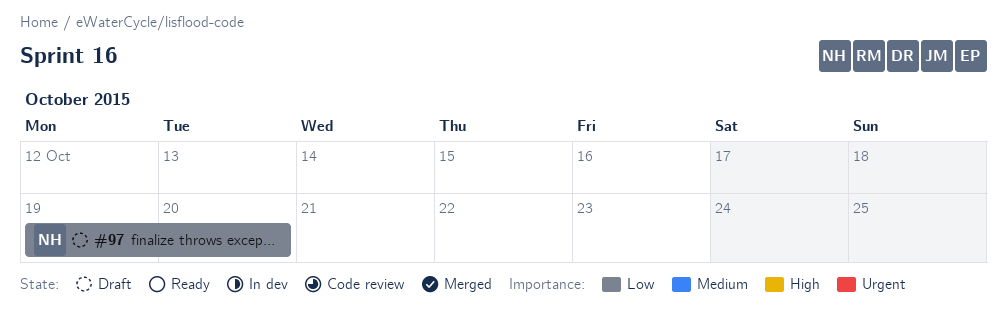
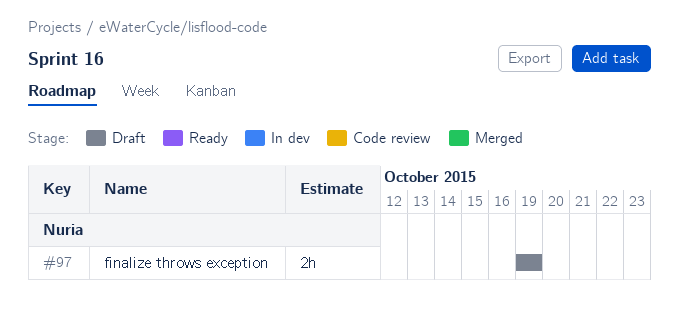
#97, due: Oct 20 -> Oct 19

